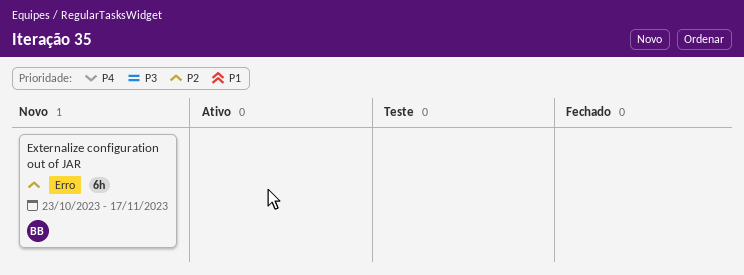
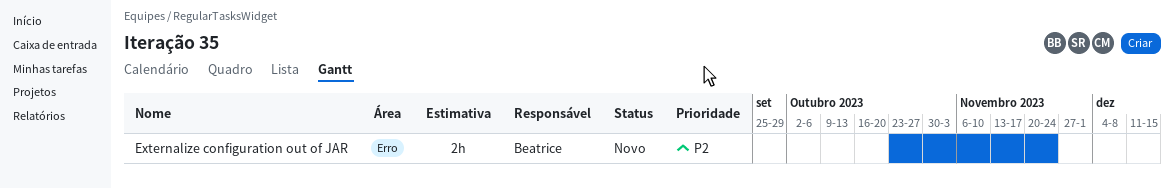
Externalize configuration out of JAR, estimate: 6h -> 2h
Externalize configuration out of JAR, due: Nov 17 -> Nov 24

